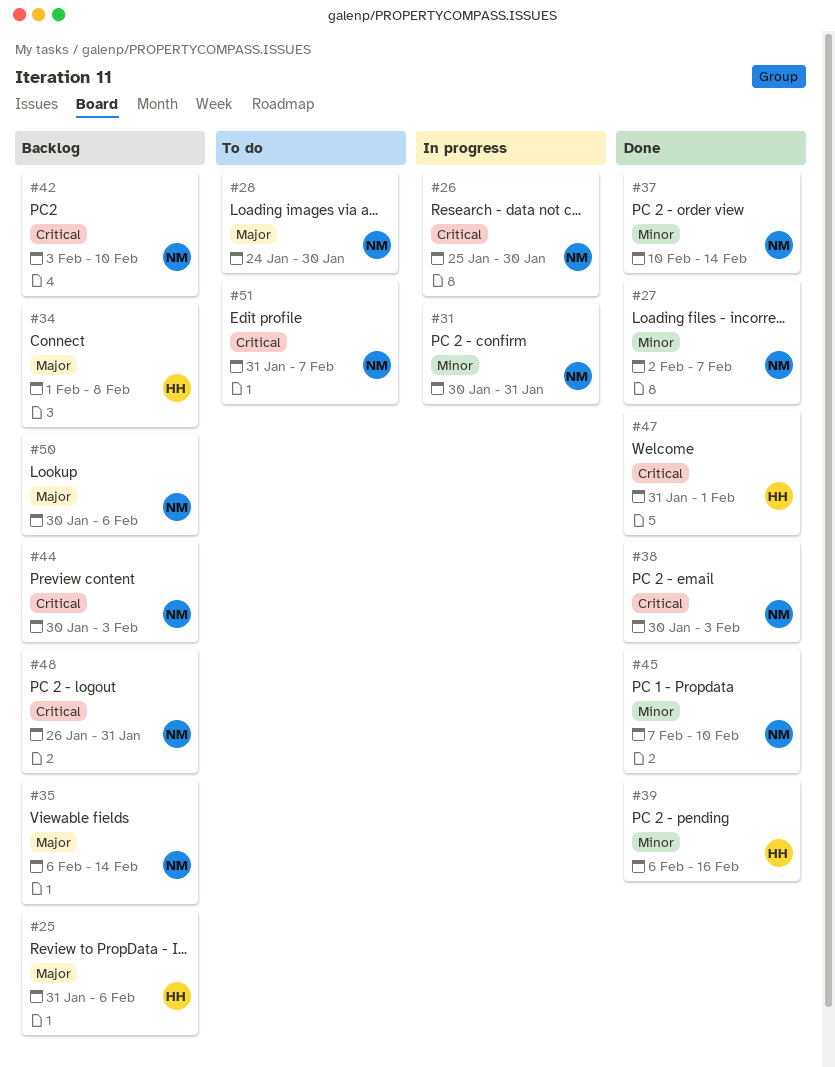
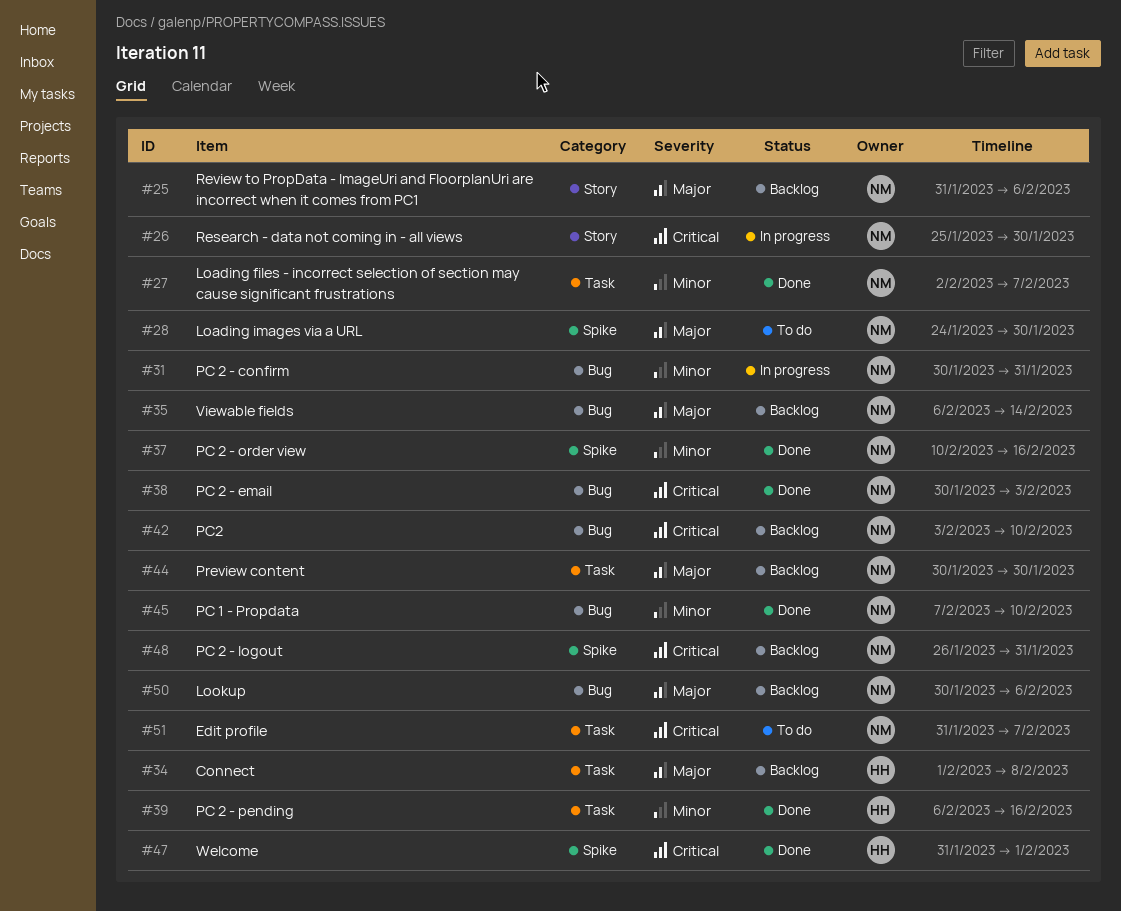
#25, owner: HH -> NM
#37, due: Feb 14 -> Feb 16
#44, priority: Critical -> Major
#44, due: Feb 3 -> Jan 30

